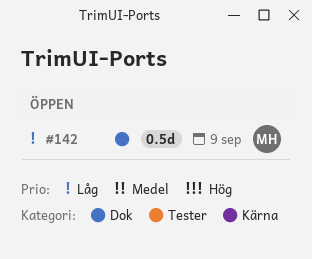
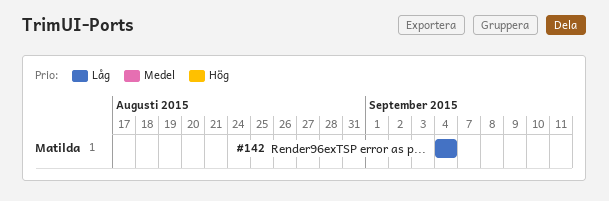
#142, due: Sep 9 -> Sep 4

